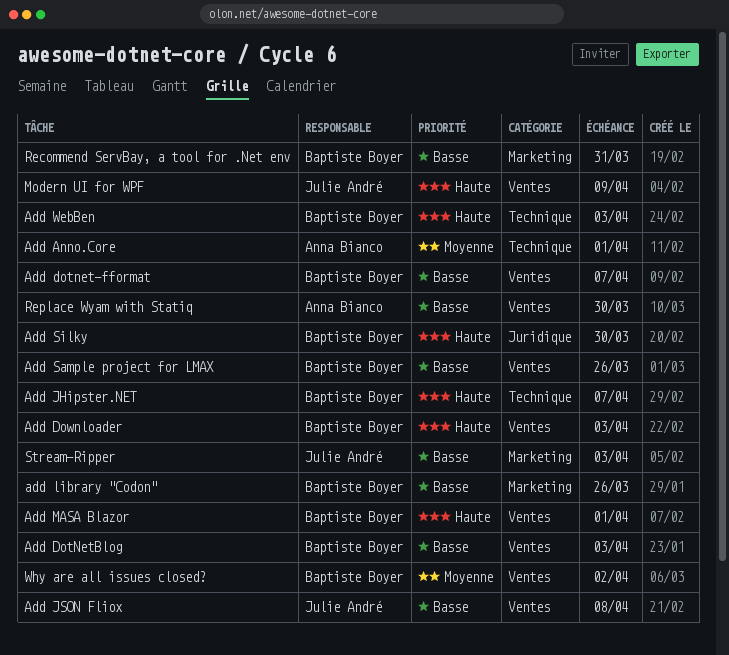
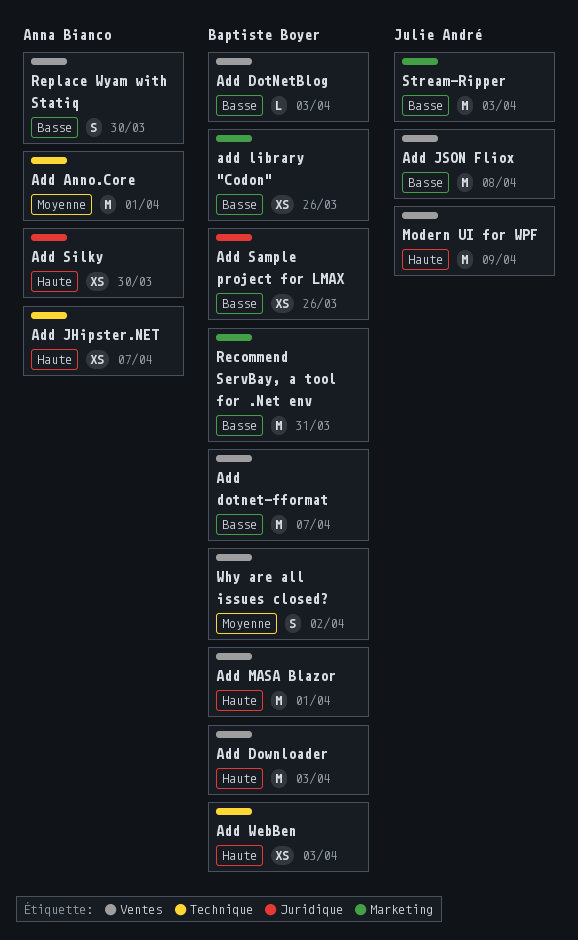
Add JHipster.NET, owner: Baptiste Boyer -> Anna Bianco
Add Sample project for LMAX, label: Ventes -> Juridique
Add Silky, owner: Baptiste Boyer -> Anna Bianco

